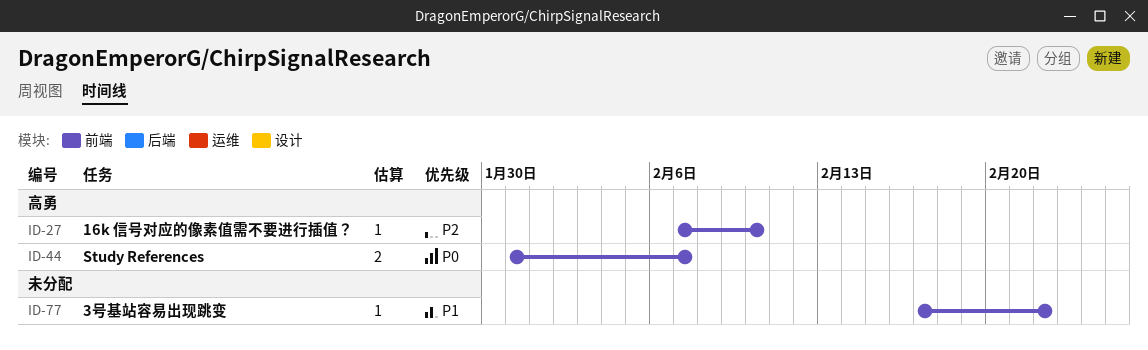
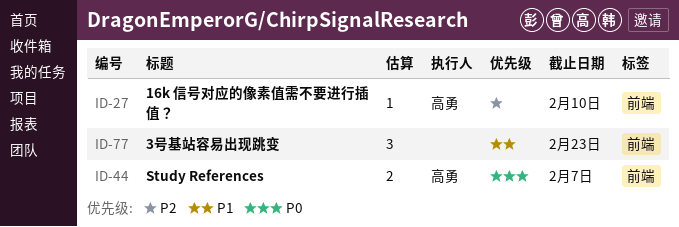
ID-77, estimate: 1 -> 3
ID-77, due: Feb 22 -> Feb 23

